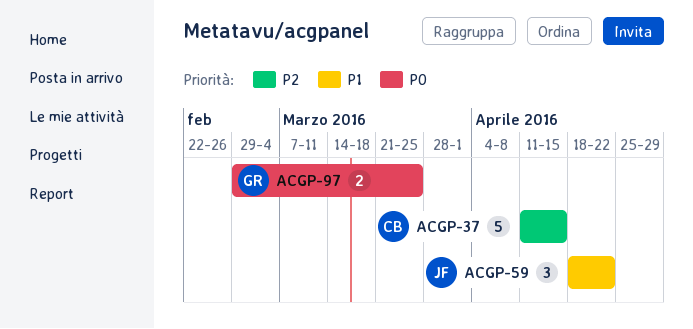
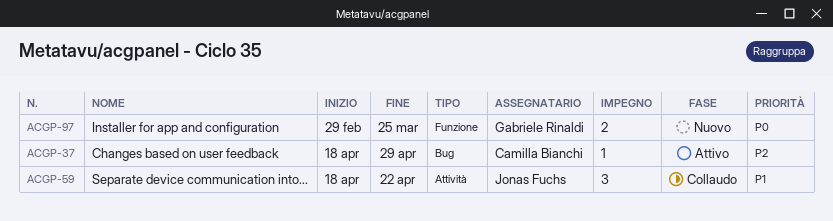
ACGP-37, estimate: 5 -> 1
ACGP-37, start: Apr 11 -> Apr 18
ACGP-37, due: Apr 15 -> Apr 29

